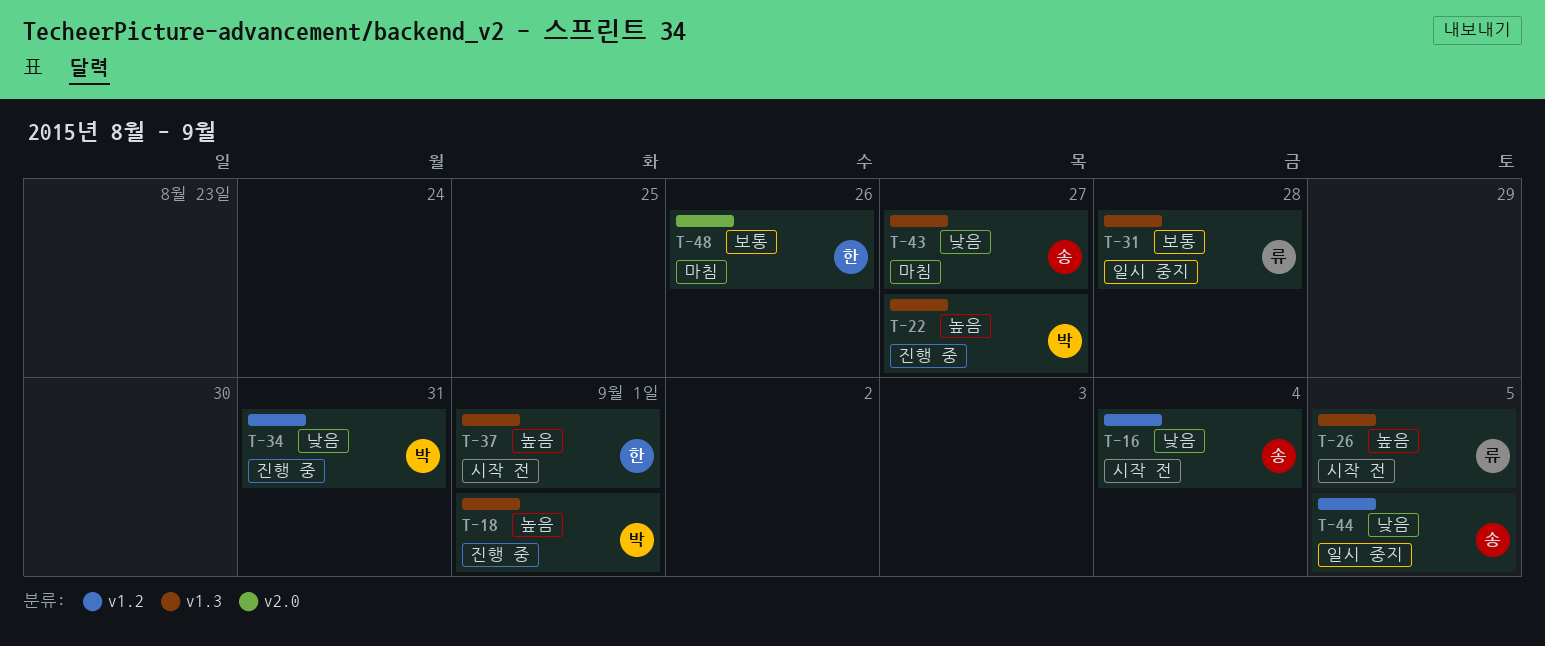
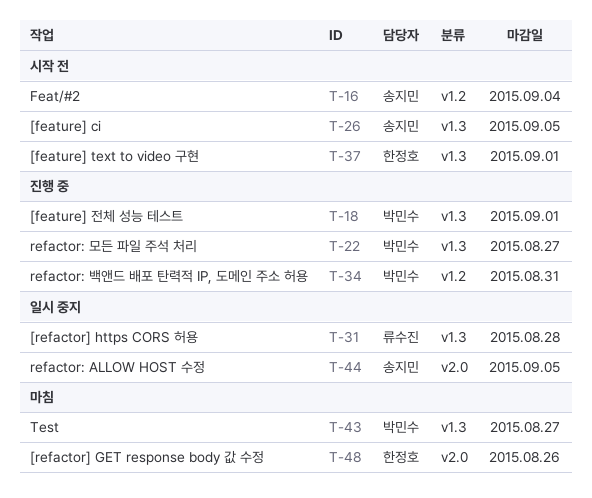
T-26, owner: 류수진 -> 송지민
T-43, owner: 송지민 -> 박민수
T-44, label: v1.2 -> v2.0

